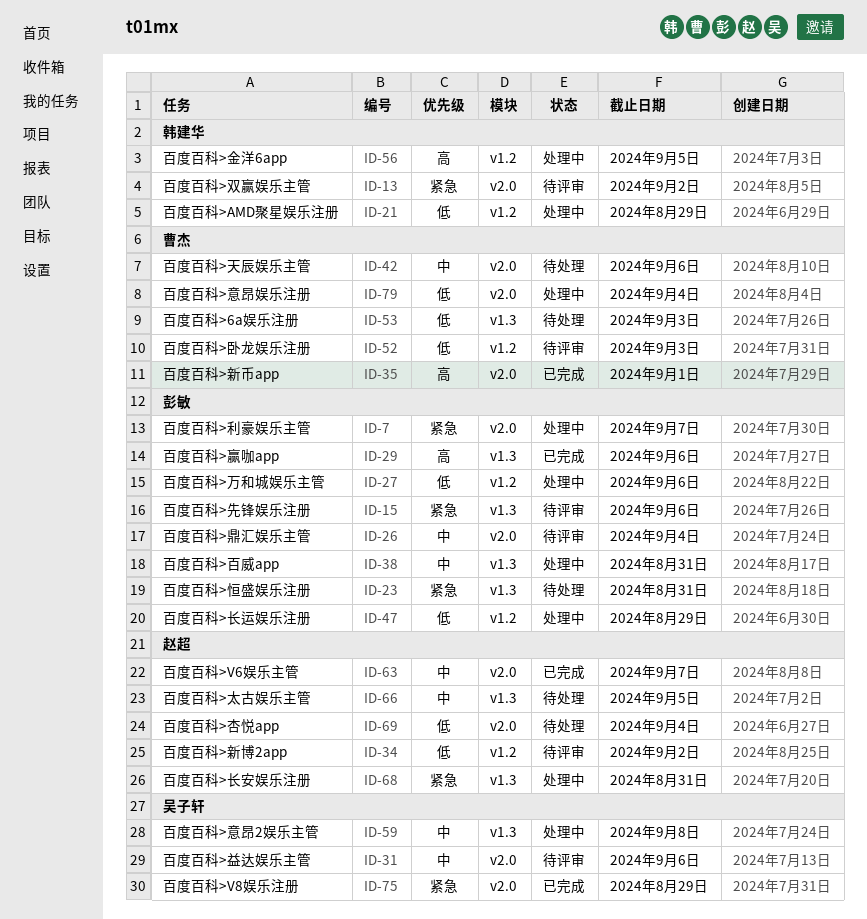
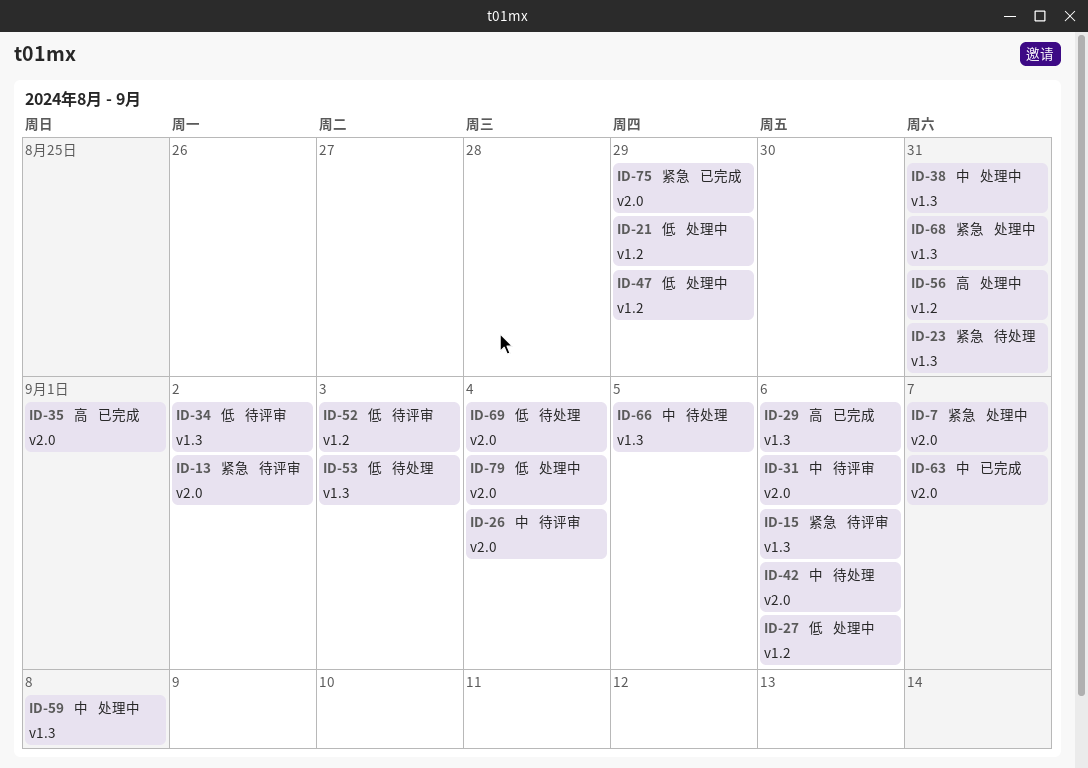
ID-34, label: v1.2 -> v1.3
ID-56, due: Sep 5 -> Aug 31

